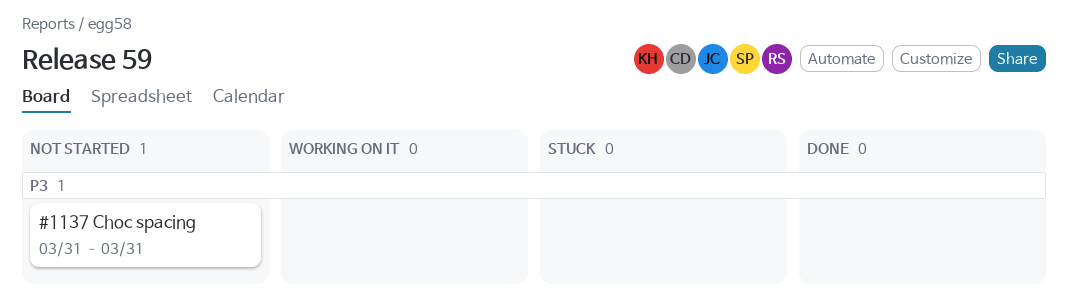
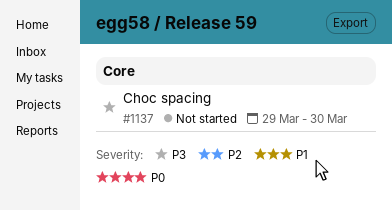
#1137, start: Mar 31 -> Mar 29
#1137, due: Mar 31 -> Mar 30

